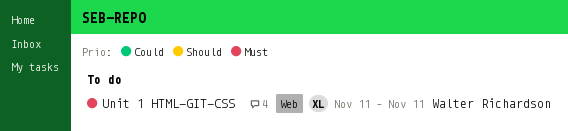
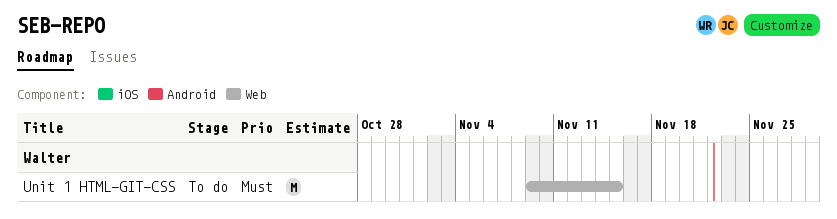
Unit 1 HTML-GIT-CSS, estimate: XL -> M
Unit 1 HTML-GIT-CSS, start: Nov 11 -> Nov 9
Unit 1 HTML-GIT-CSS, due: Nov 11 -> Nov 15

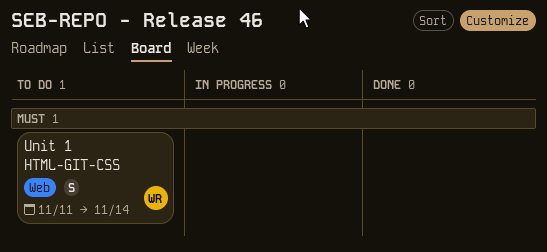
Unit 1 HTML-GIT-CSS, estimate: M -> S
Unit 1 HTML-GIT-CSS, start: Nov 9 -> Nov 11
Unit 1 HTML-GIT-CSS, due: Nov 15 -> Nov 14

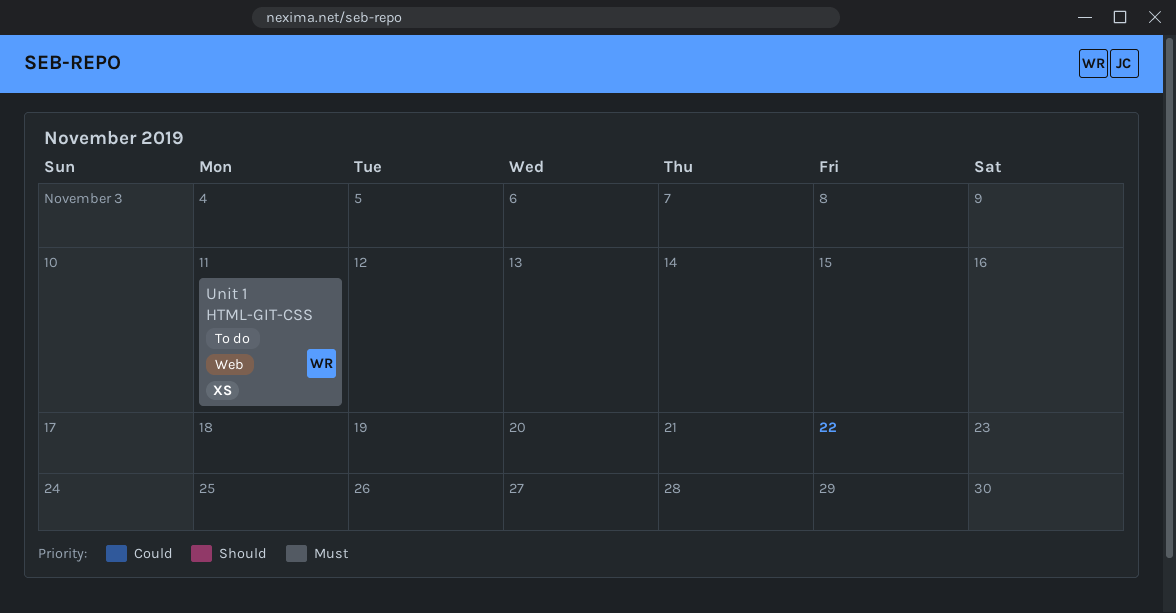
Unit 1 HTML-GIT-CSS, estimate: S -> XS
Unit 1 HTML-GIT-CSS, due: Nov 14 -> Nov 11

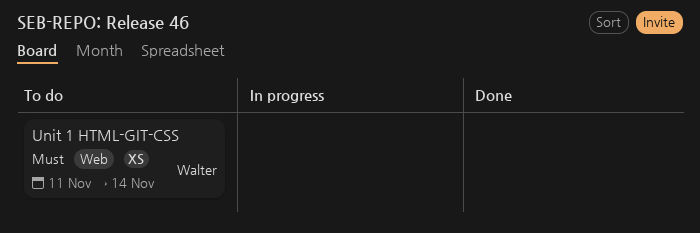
Unit 1 HTML-GIT-CSS, due: Nov 11 -> Nov 14

